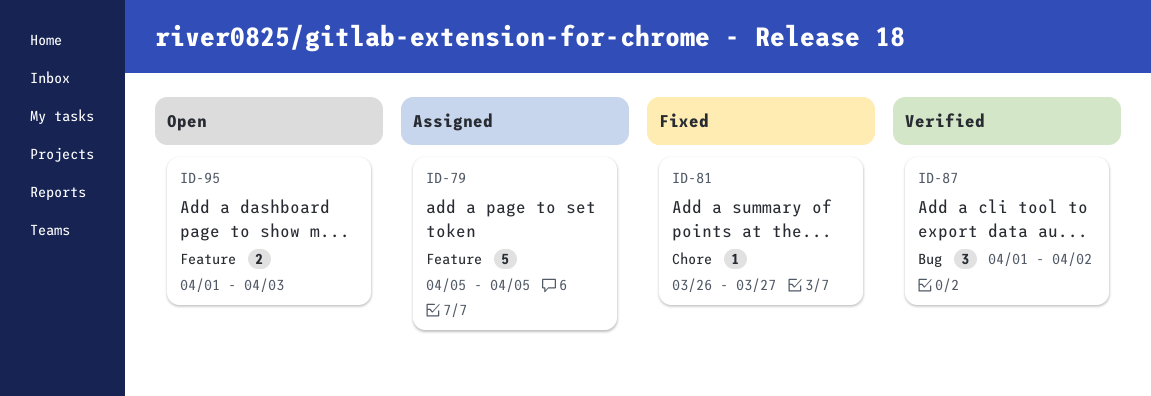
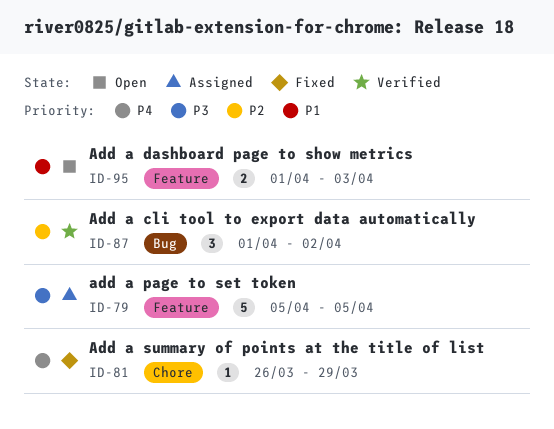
ID-81, due: Mar 27 -> Mar 29

